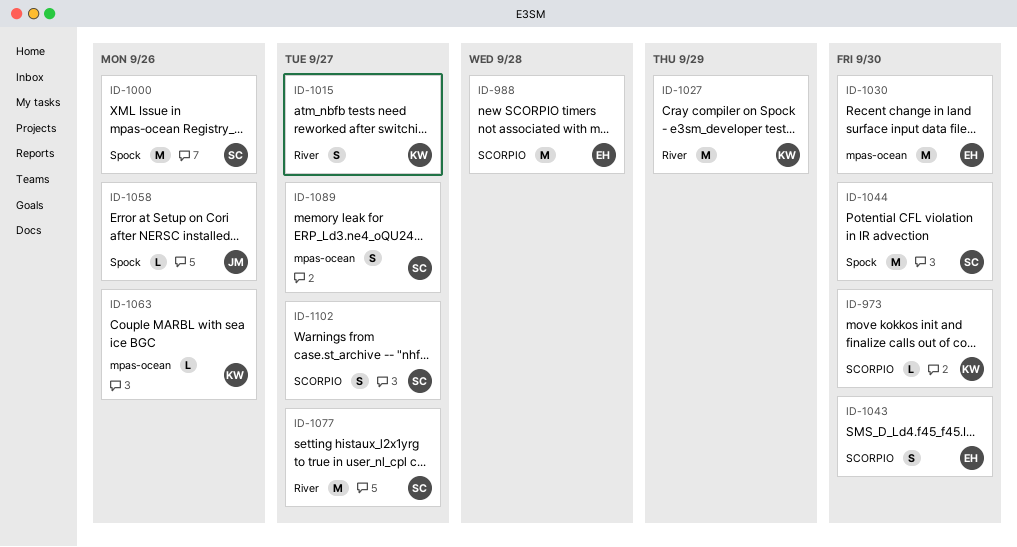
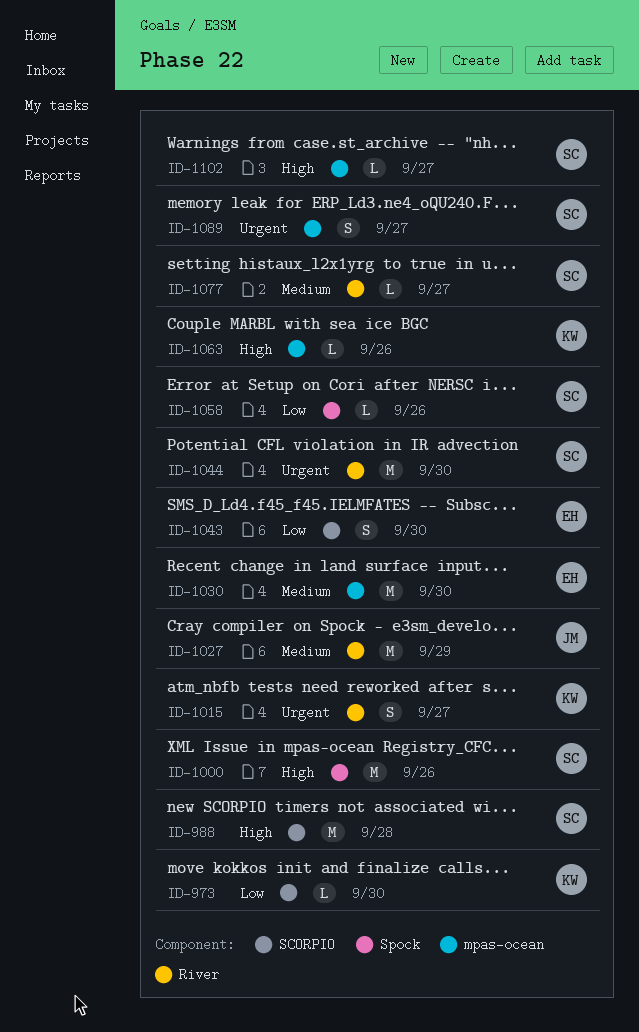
ID-988, owner: EH -> SC
ID-1027, owner: KW -> JM
ID-1044, label: Spock -> River
ID-1058, owner: JM -> SC
ID-1077, estimate: M -> L
ID-1102, label: SCORPIO -> mpas-ocean
ID-1102, estimate: S -> L

